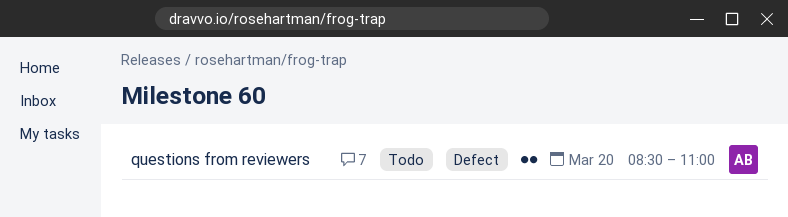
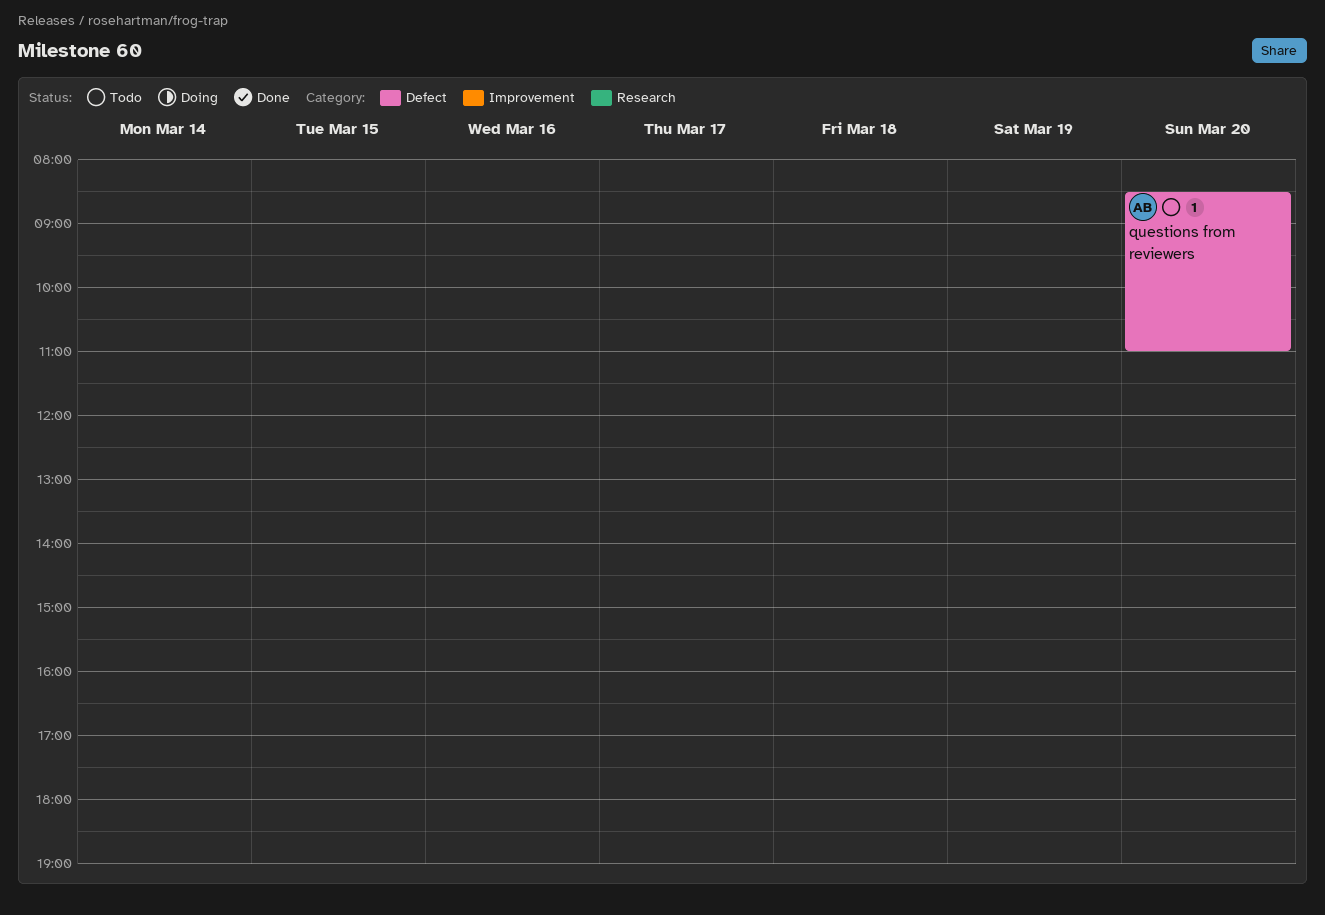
questions from reviewers, estimate: 2 -> 1

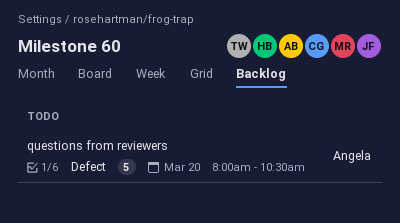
questions from reviewers, estimate: 1 -> 5
questions from reviewers, begins: 08:30 -> 08:00
questions from reviewers, ends: 11:00 -> 10:30

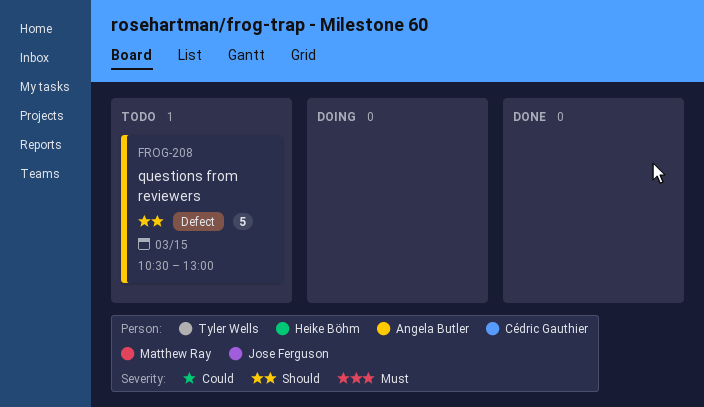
questions from reviewers, day: Mar 20 -> Mar 15
questions from reviewers, begins: 08:00 -> 10:30
questions from reviewers, ends: 10:30 -> 13:00

